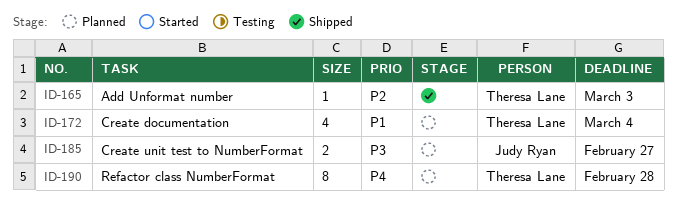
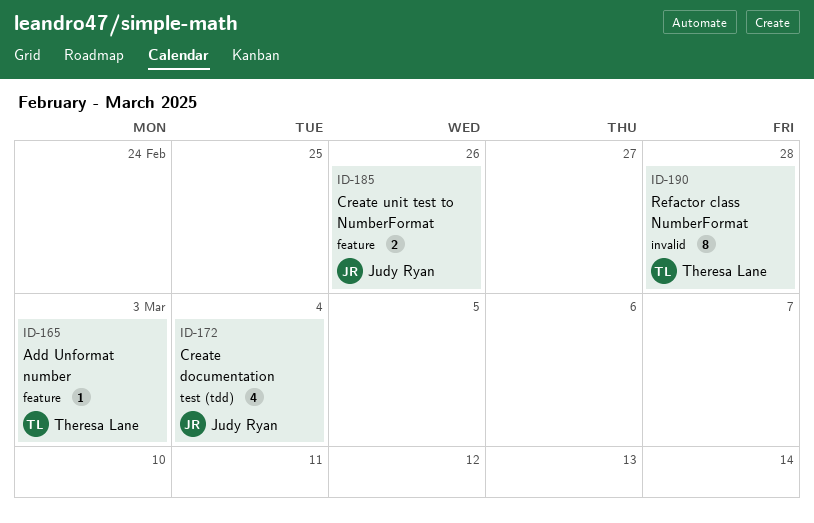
ID-172, owner: Theresa Lane -> Judy Ryan
ID-185, due: Feb 27 -> Feb 26

